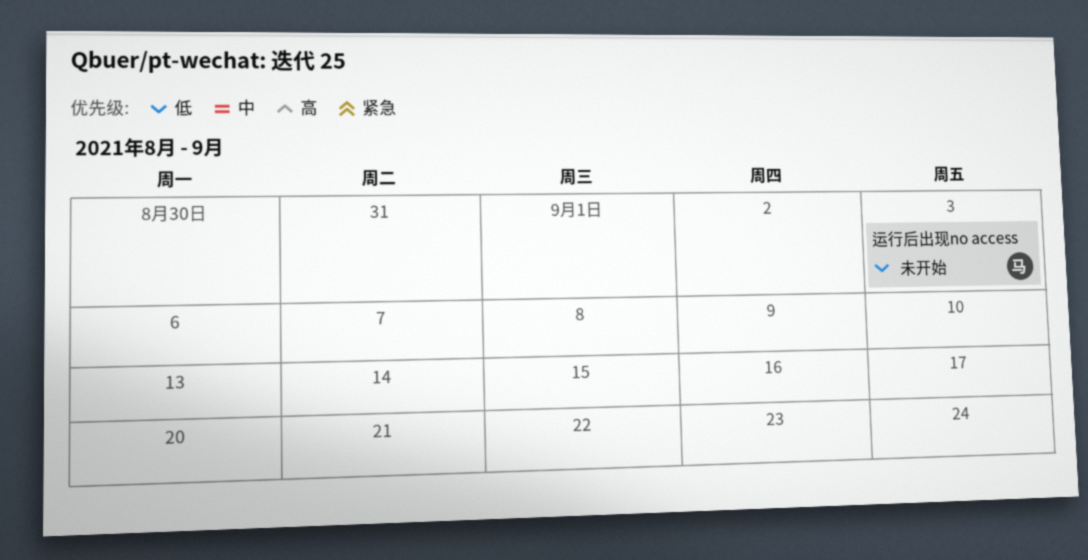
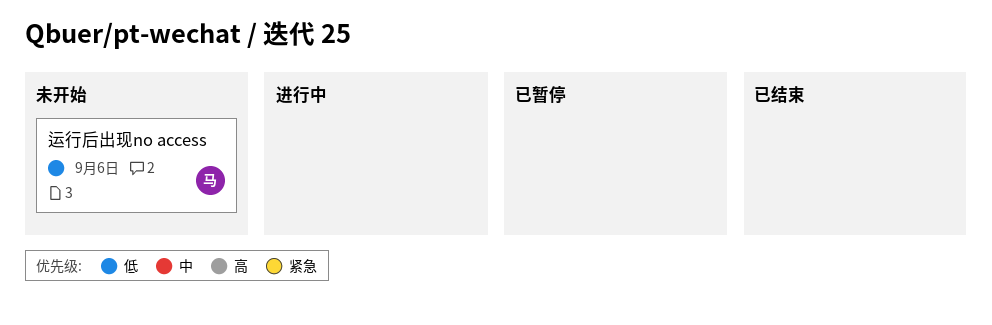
运行后出现no access, due: Sep 3 -> Sep 6

